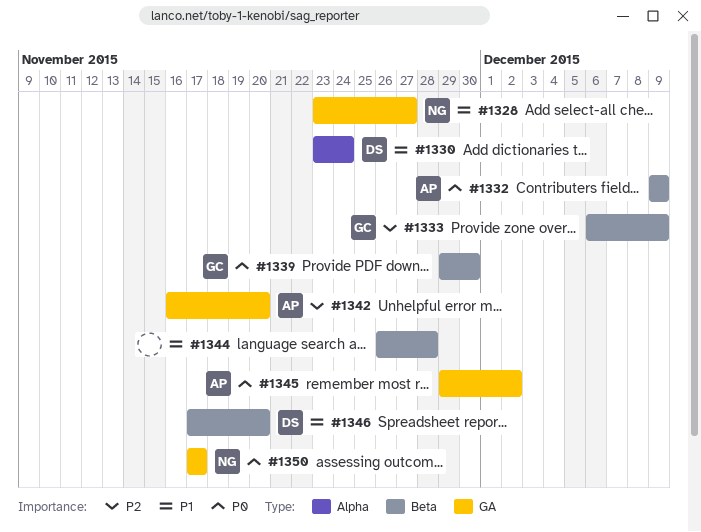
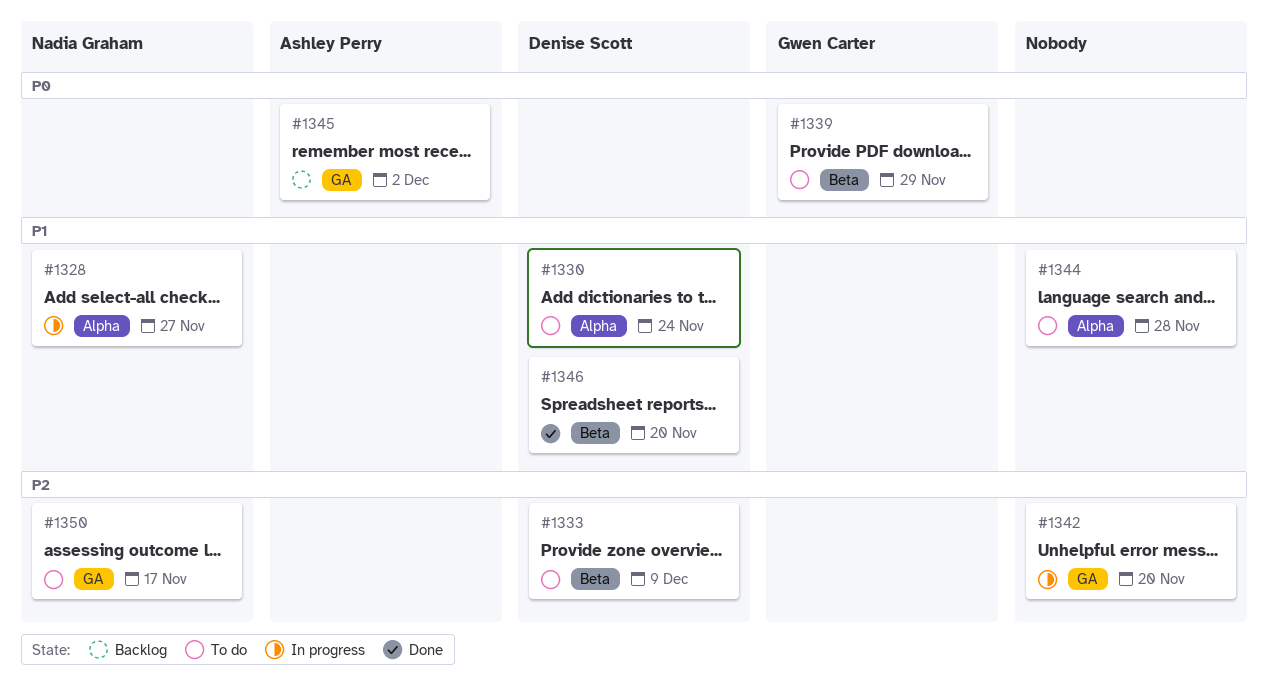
#1328, label: GA -> Alpha
#1332: present -> none
#1333, owner: Gwen Carter -> Denise Scott
#1339, due: Nov 30 -> Nov 29
#1342, owner: Ashley Perry -> none
#1344, label: Beta -> Alpha
#1350, priority: P0 -> P2

